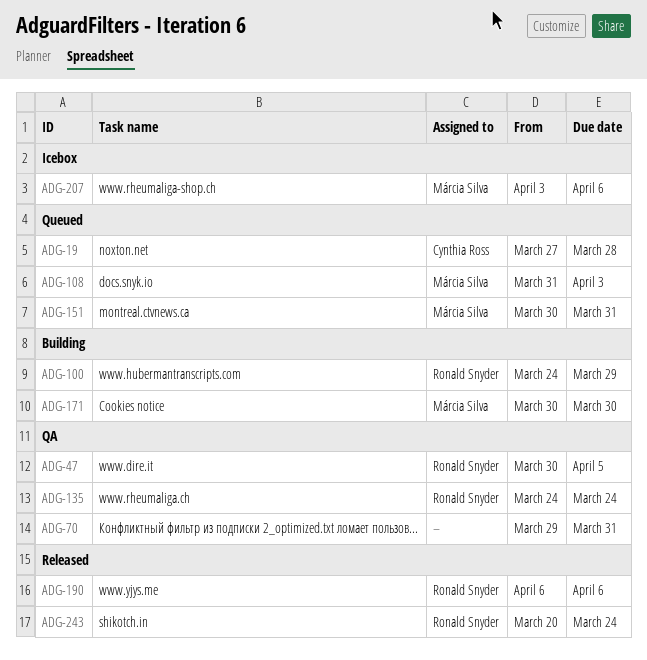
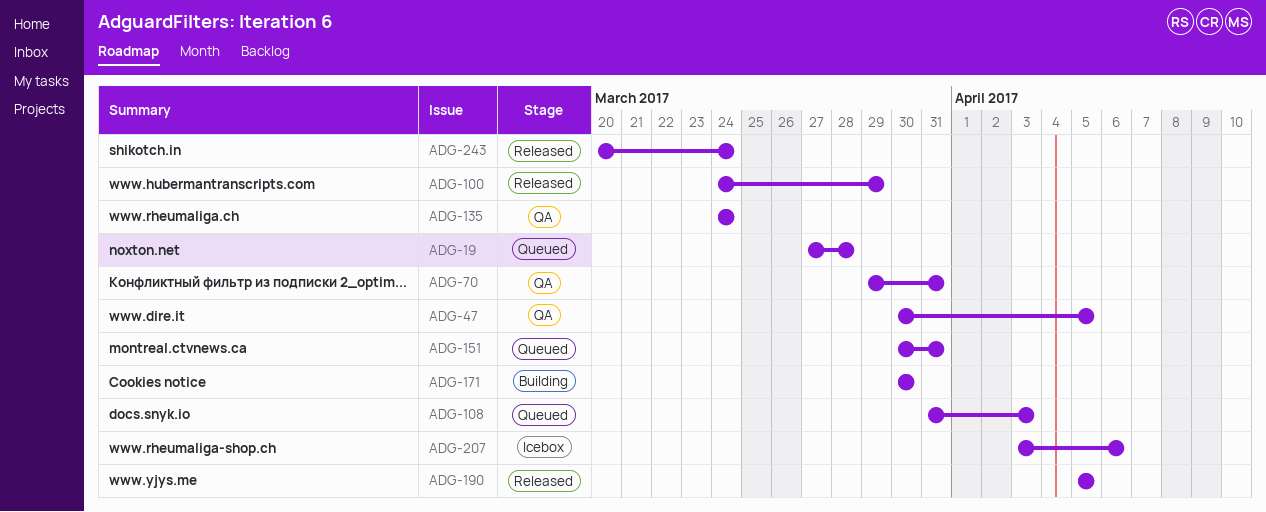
ADG-100, status: Building -> Released
ADG-190, start: Apr 6 -> Apr 5
ADG-190, due: Apr 6 -> Apr 5

